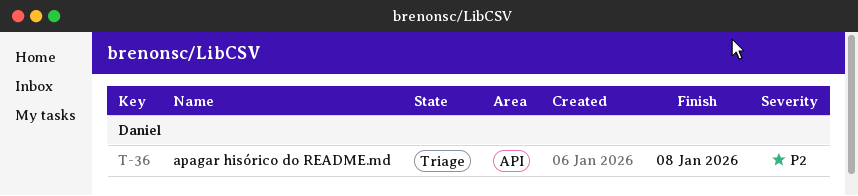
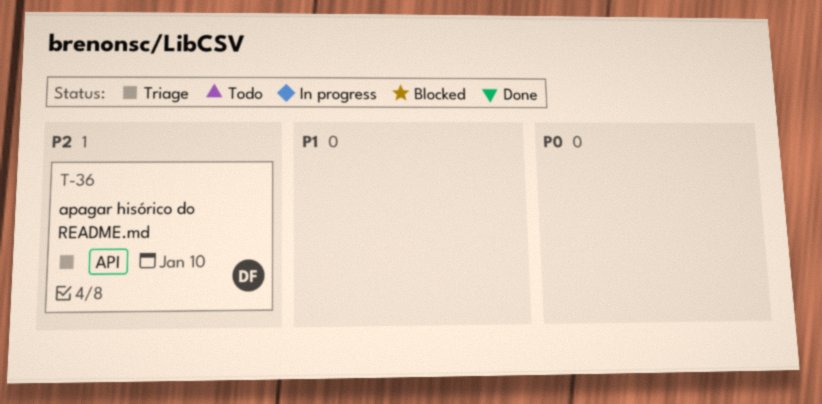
T-36, due: Jan 8 -> Jan 10

